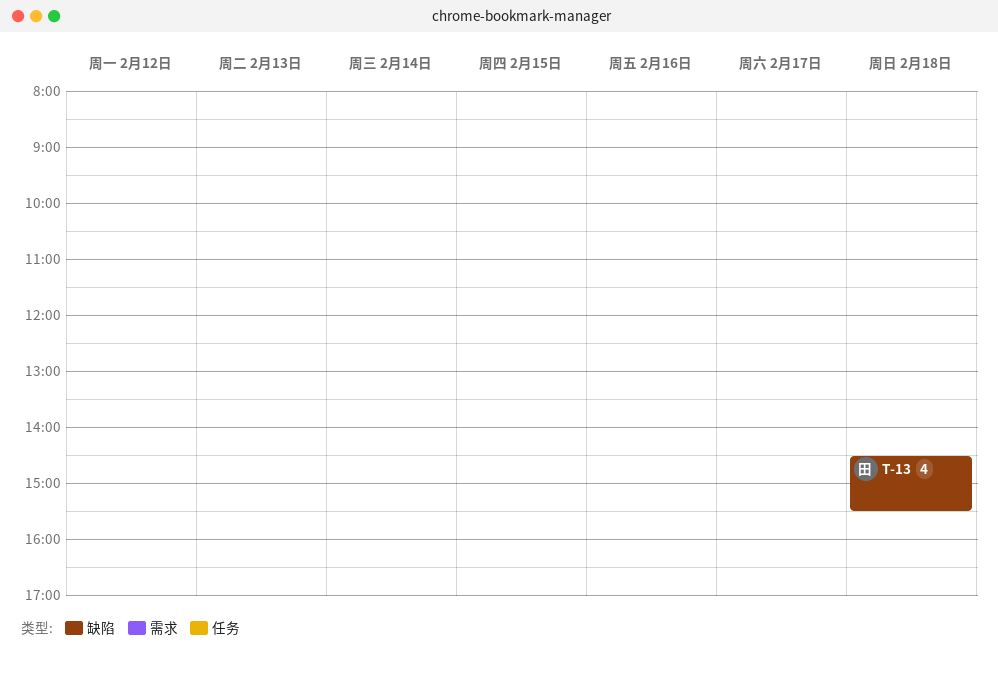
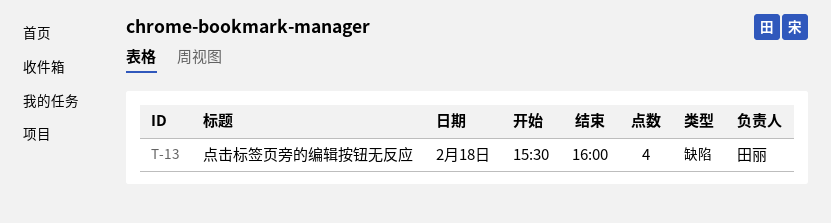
T-13, begins: 14:30 -> 15:30
T-13, ends: 15:30 -> 16:00

